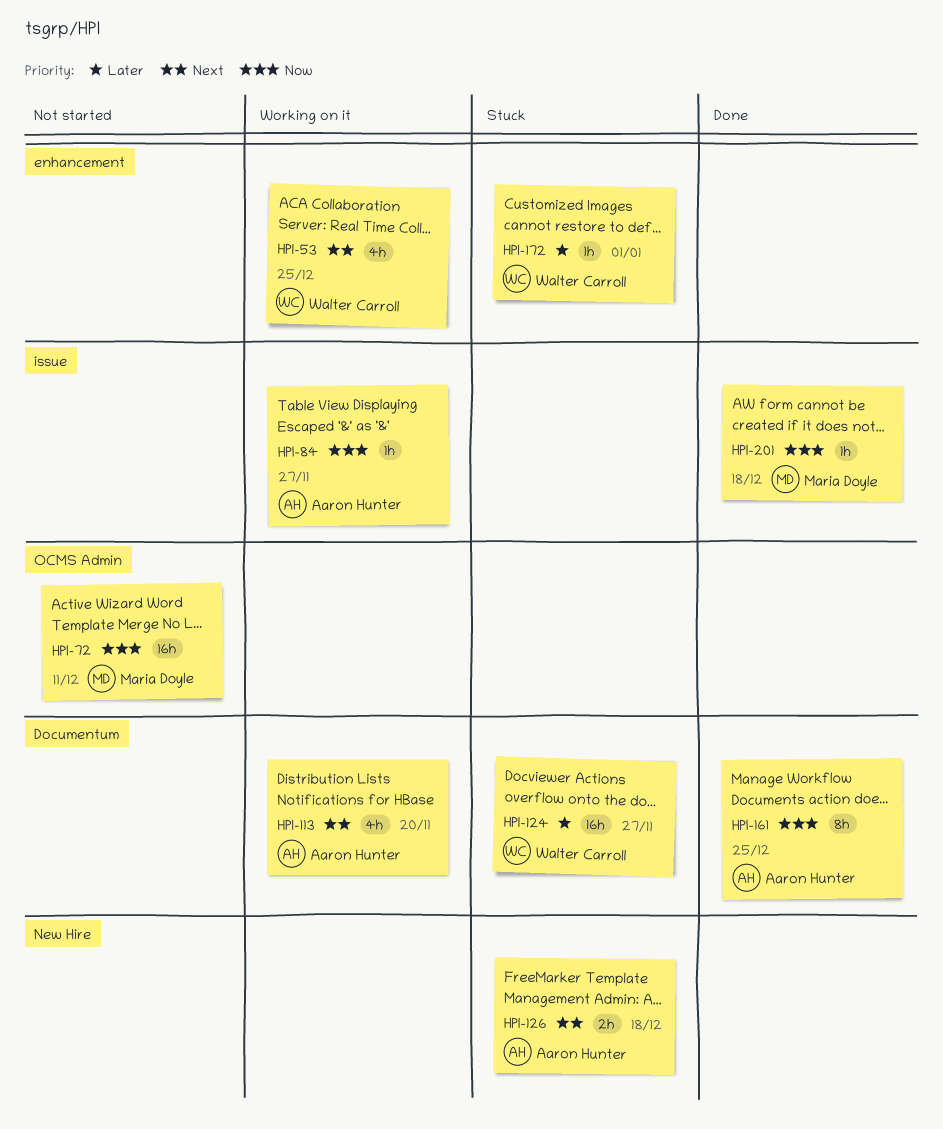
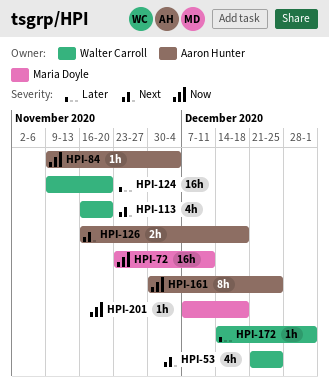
HPI-84, due: Nov 27 -> Dec 4
HPI-113, owner: Aaron Hunter -> Walter Carroll
HPI-124, due: Nov 27 -> Nov 20

